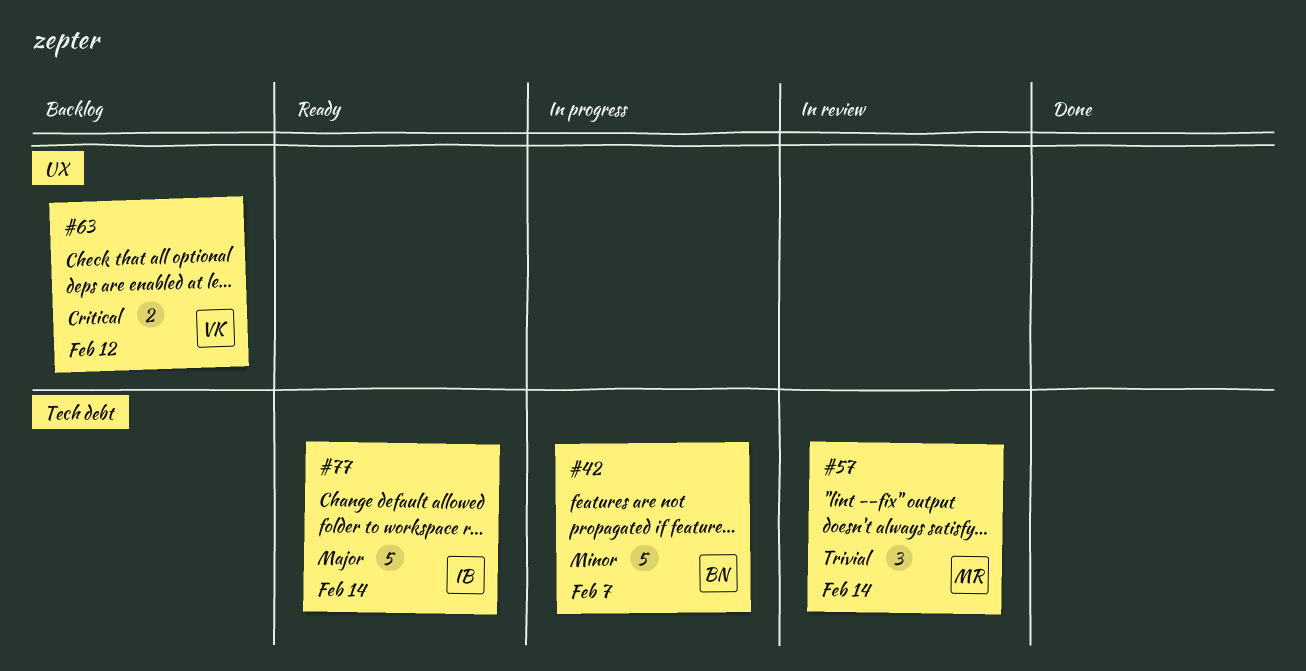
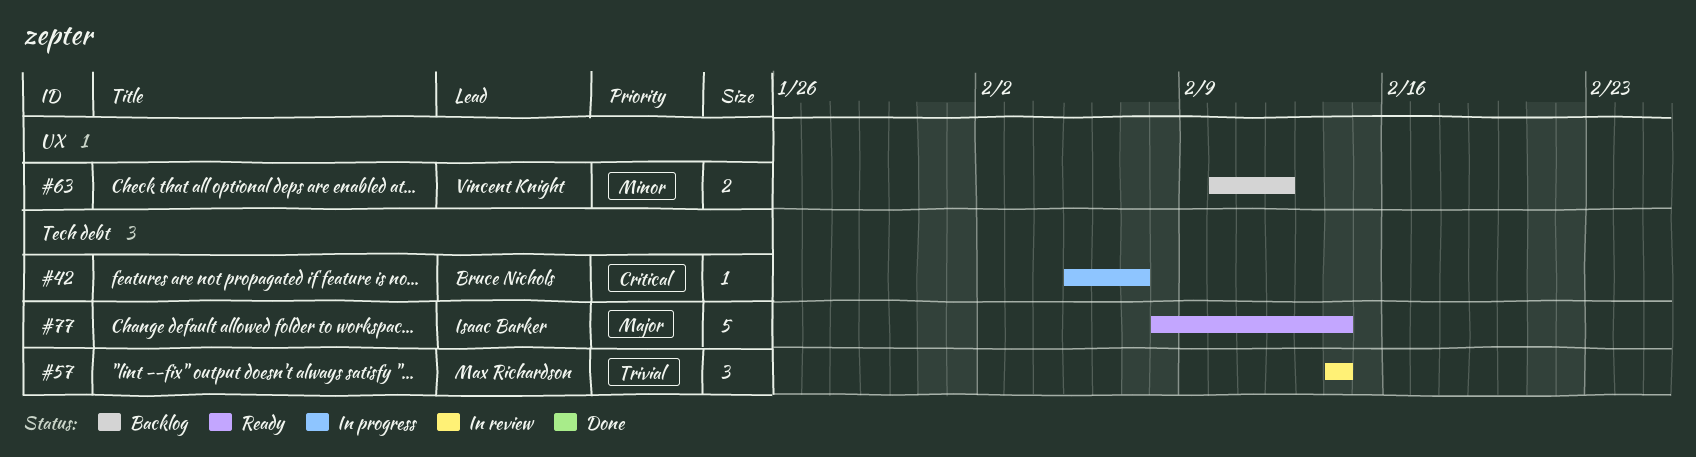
#42, priority: Minor -> Critical
#42, estimate: 5 -> 1
#63, priority: Critical -> Minor

